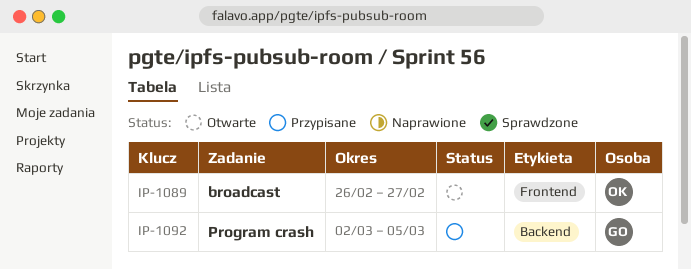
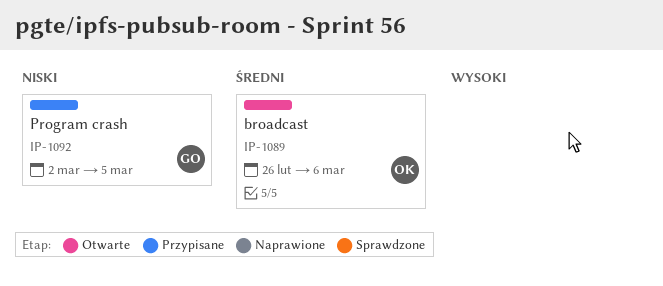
IP-1089, due: Feb 27 -> Mar 6

